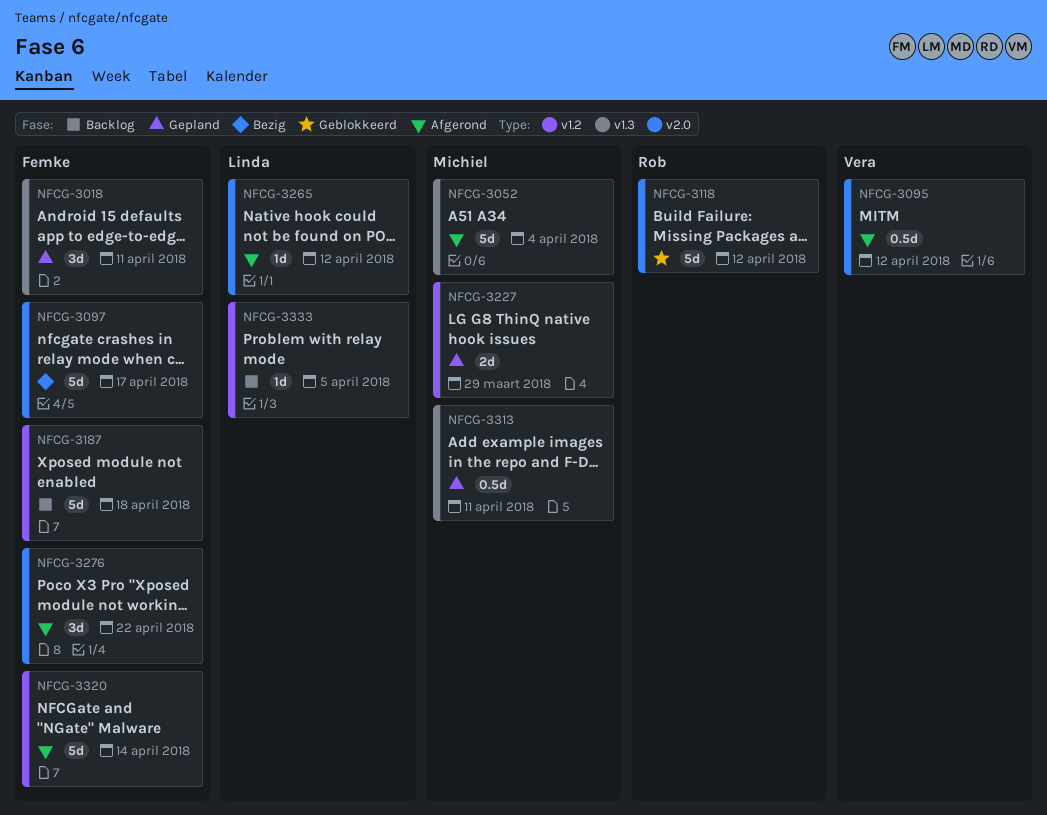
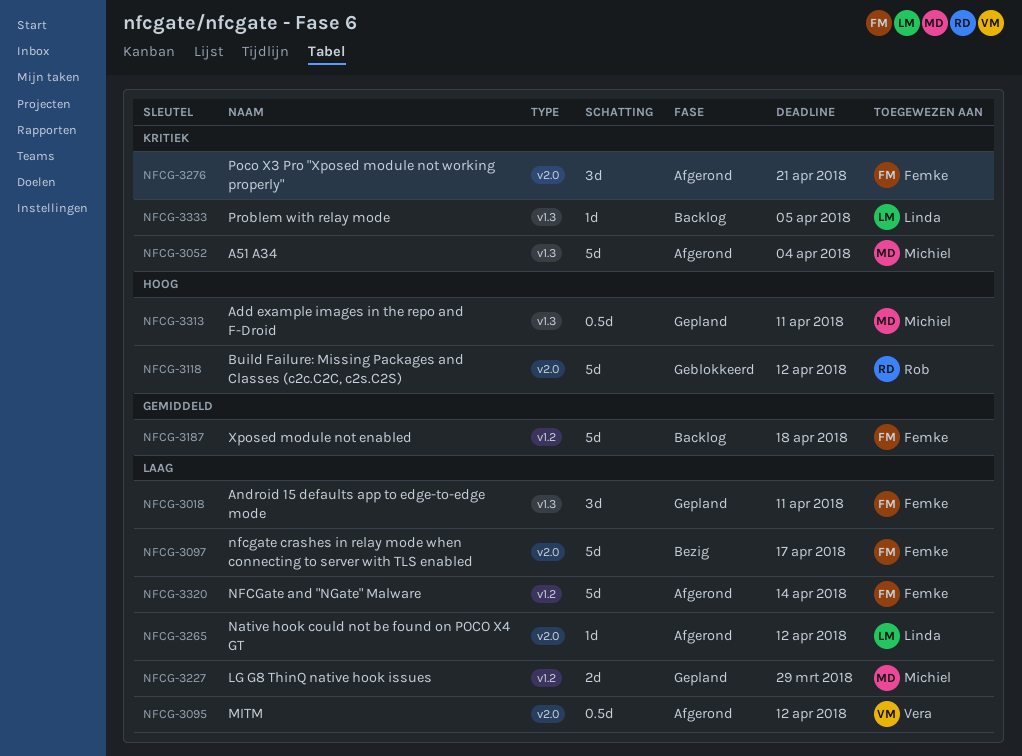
NFCG-3276, due: Apr 22 -> Apr 21
NFCG-3333, label: v1.2 -> v1.3

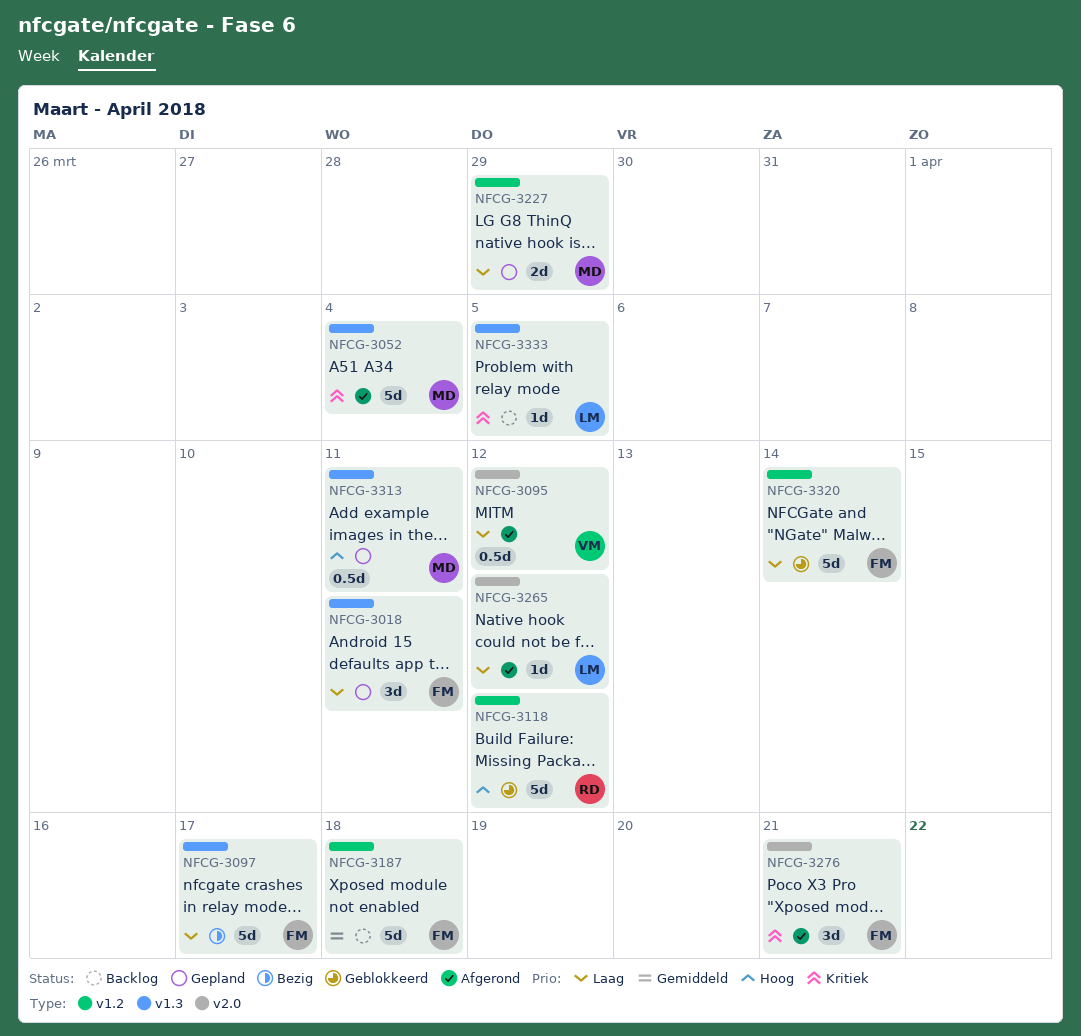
NFCG-3097, label: v2.0 -> v1.3
NFCG-3118, label: v2.0 -> v1.2
NFCG-3320, status: Afgerond -> Geblokkeerd

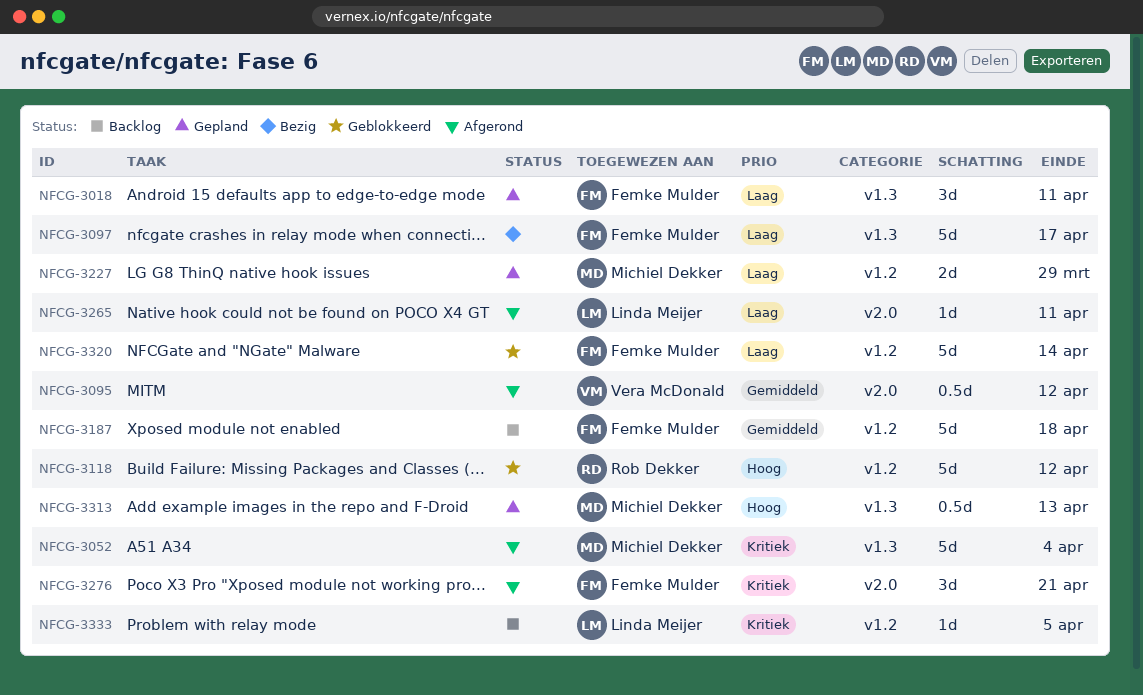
NFCG-3095, priority: Laag -> Gemiddeld
NFCG-3265, due: Apr 12 -> Apr 11
NFCG-3313, due: Apr 11 -> Apr 13
NFCG-3333, label: v1.3 -> v1.2

